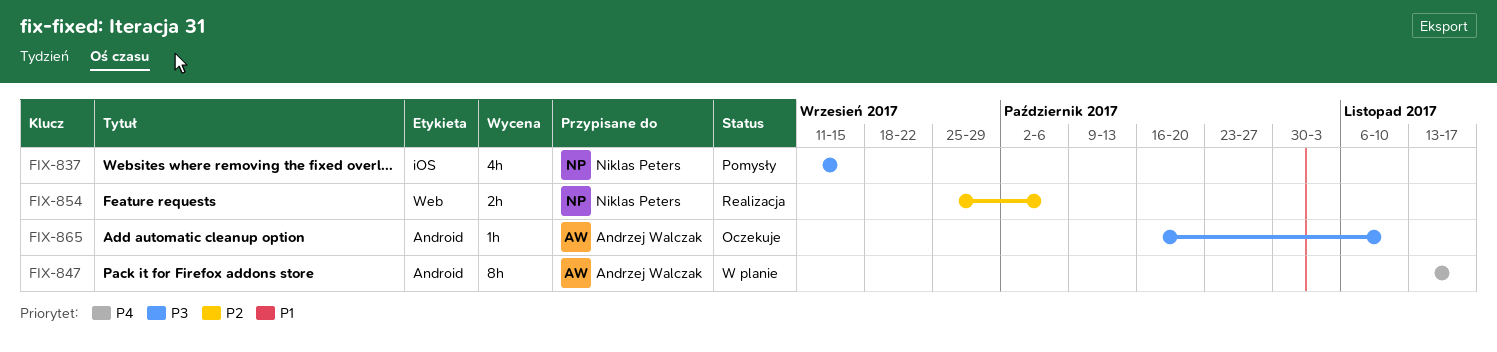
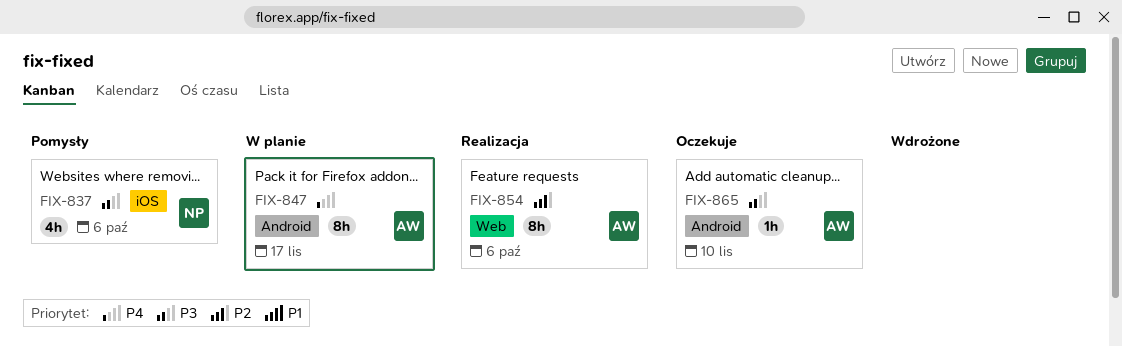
FIX-837, due: Sep 15 -> Oct 6
FIX-854, owner: Niklas Peters -> Andrzej Walczak
FIX-854, estimate: 2h -> 8h

